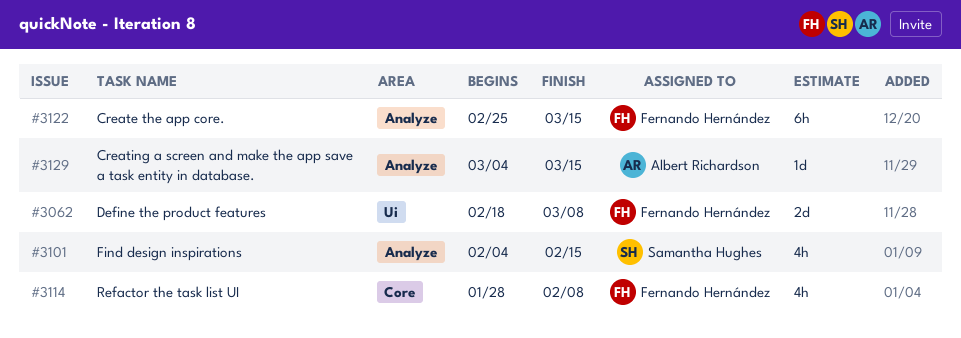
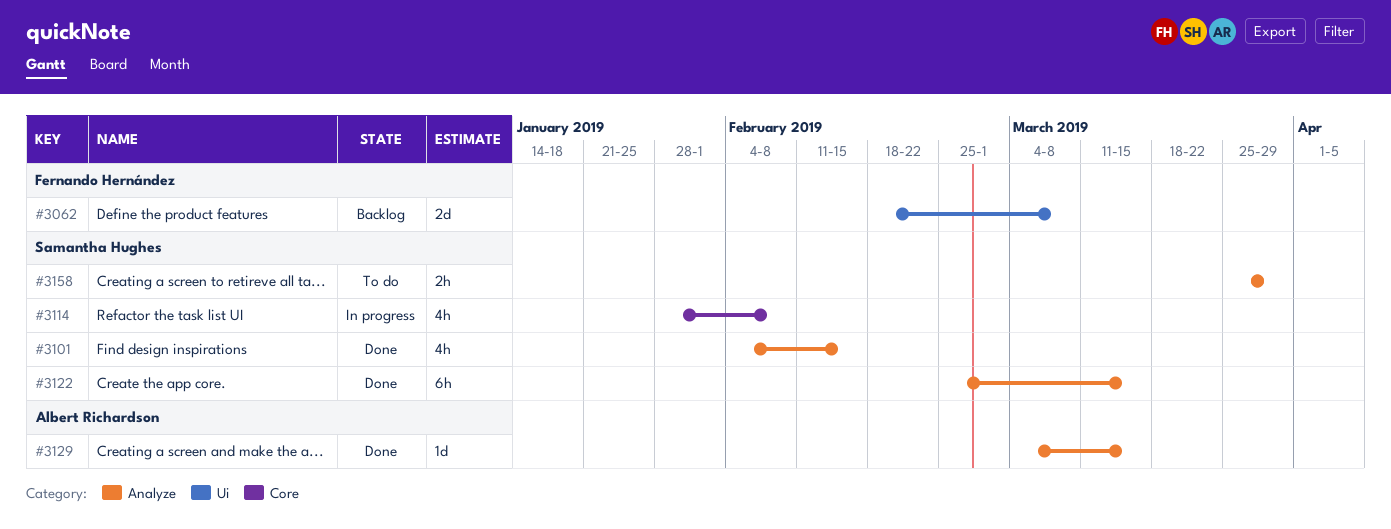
#3114, owner: Fernando Hernández -> Samantha Hughes
#3122, owner: Fernando Hernández -> Samantha Hughes
#3158: none -> present

